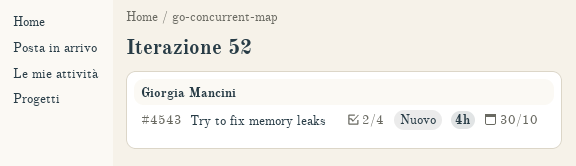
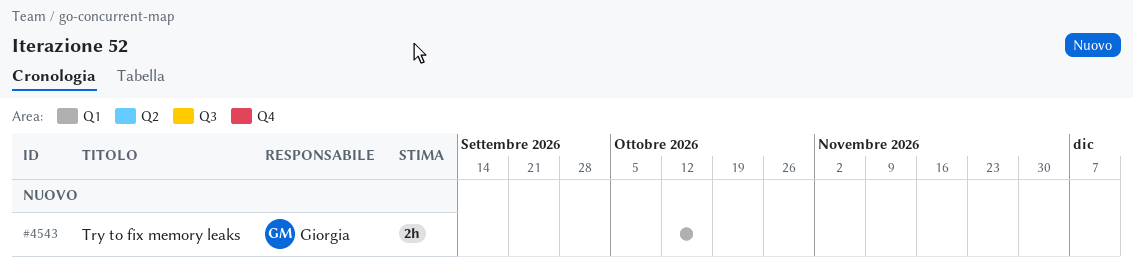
#4543, estimate: 4h -> 2h
#4543, due: Oct 30 -> Oct 16

